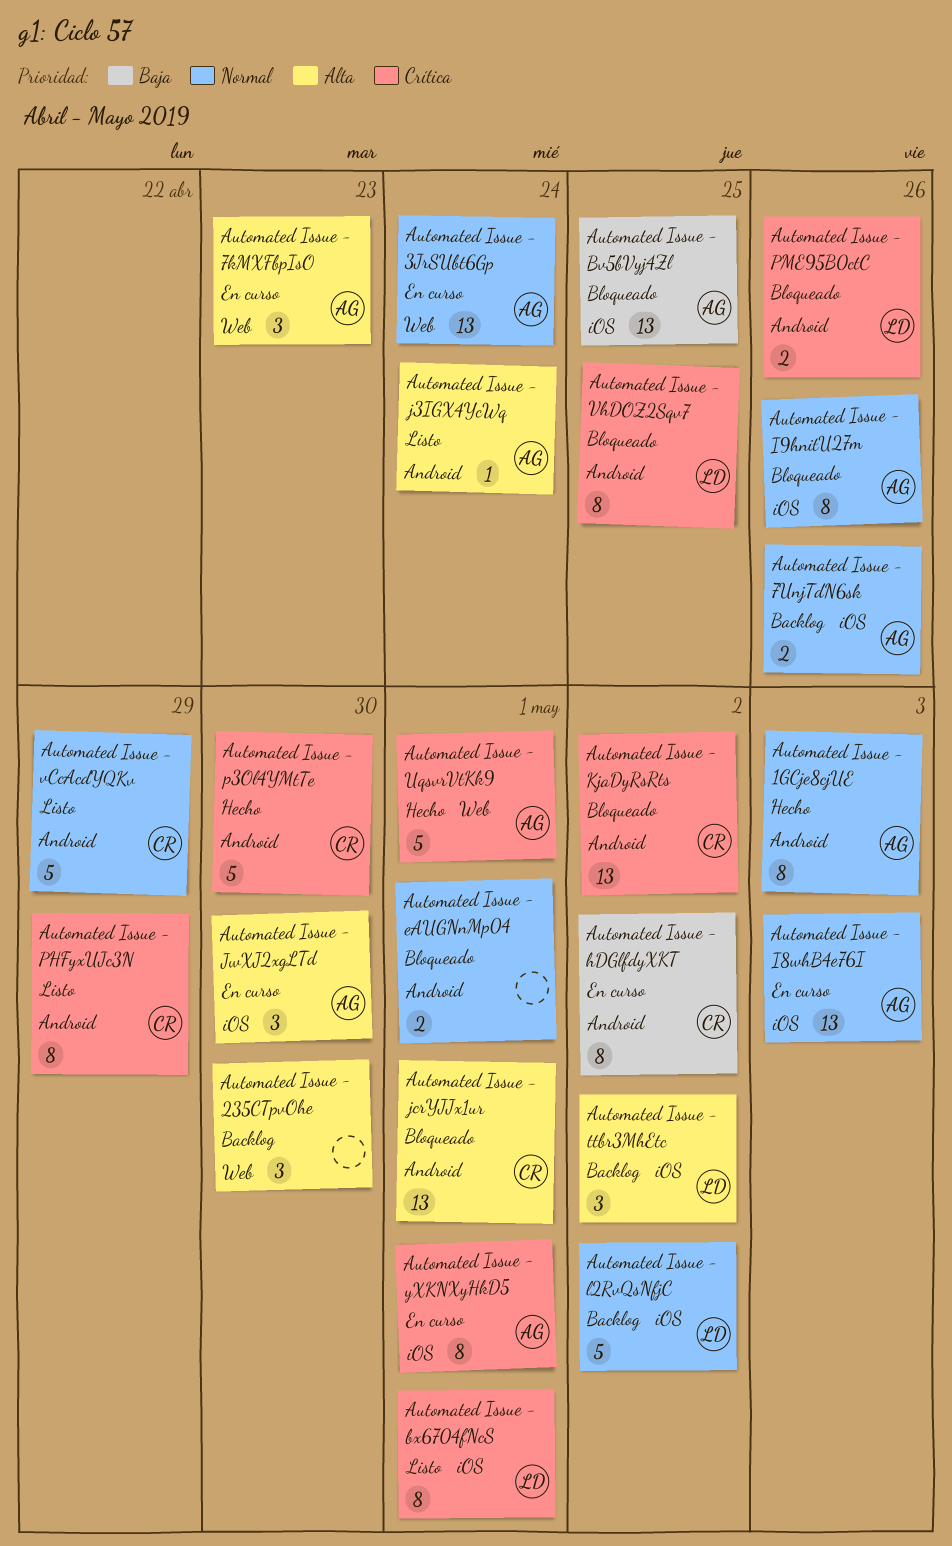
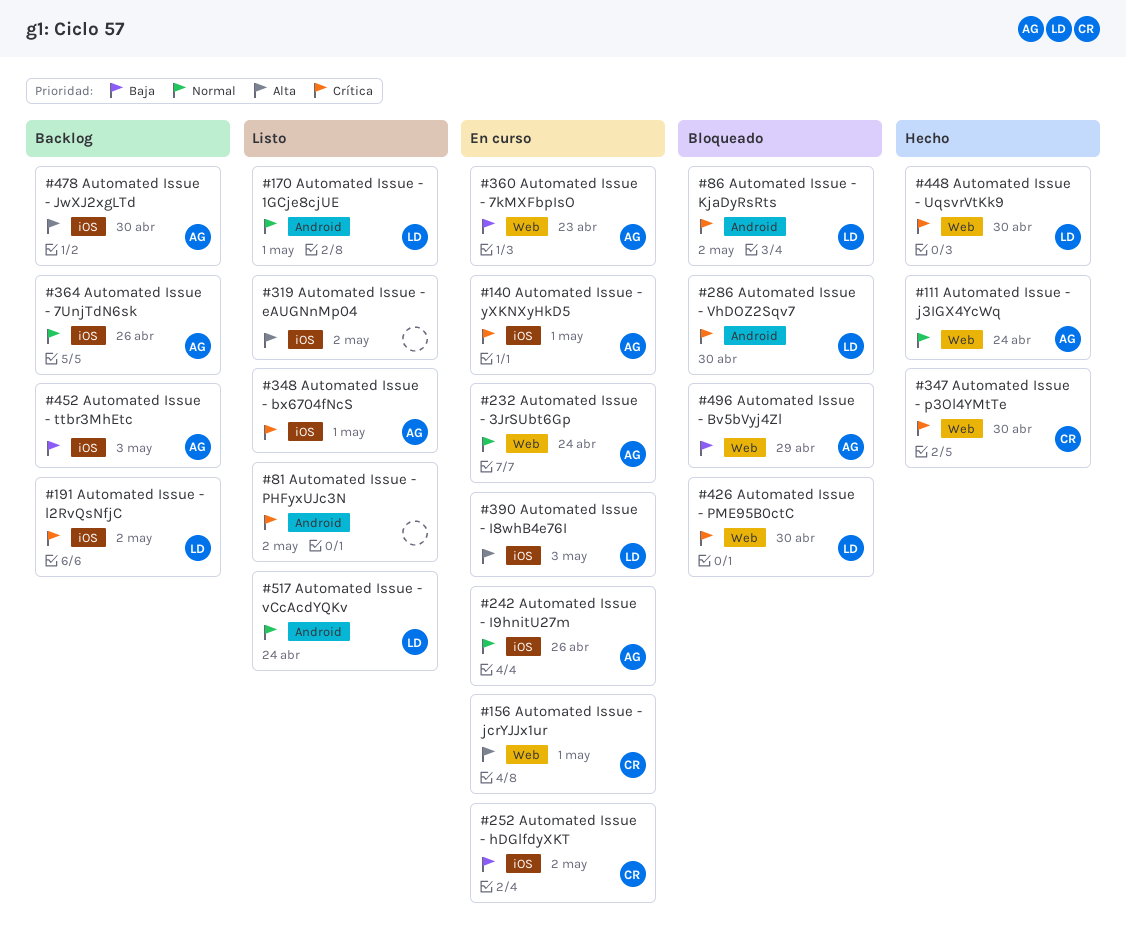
Automated Issue - 1GCje8cjUE, status: Hecho -> Listo
Automated Issue - 1GCje8cjUE, owner: AG -> LD
Automated Issue - 1GCje8cjUE, due: May 3 -> May 1
Automated Issue - 235CTpvOhe: present -> none
Automated Issue - 7kMXFbpIsO, priority: Alta -> Baja
Automated Issue - Bv5bVyj4Zl, label: iOS -> Web
Automated Issue - Bv5bVyj4Zl, due: Apr 25 -> Apr 29
Automated Issue - bx6704fNcS, owner: LD -> AG
Automated Issue - eAUGNnMp04, status: Bloqueado -> Listo
Automated Issue - eAUGNnMp04, priority: Normal -> Alta
Automated Issue - eAUGNnMp04, label: Android -> iOS
Automated Issue - eAUGNnMp04, due: May 1 -> May 2
Automated Issue - hDGlfdyXKT, label: Android -> iOS
Automated Issue - I8whB4e76I, owner: AG -> LD
Automated Issue - I8whB4e76I, priority: Normal -> Alta
Automated Issue - I9hnitU27m, status: Bloqueado -> En curso
Automated Issue - j3IGX4YcWq, status: Listo -> Hecho
Automated Issue - j3IGX4YcWq, priority: Alta -> Normal
Automated Issue - j3IGX4YcWq, label: Android -> Web
Automated Issue - jcrYJJx1ur, status: Bloqueado -> En curso
Automated Issue - jcrYJJx1ur, label: Android -> Web
Automated Issue - JwXJ2xgLTd, status: En curso -> Backlog
Automated Issue - KjaDyRsRts, owner: CR -> LD
Automated Issue - l2RvQsNfjC, priority: Normal -> Crítica
Automated Issue - p3Ol4YMtTe, label: Android -> Web
Automated Issue - PHFyxUJc3N, owner: CR -> none
Automated Issue - PHFyxUJc3N, due: Apr 29 -> May 2
Automated Issue - PME95B0ctC, label: Android -> Web
Automated Issue - PME95B0ctC, due: Apr 26 -> Apr 30
Automated Issue - ttbr3MhEtc, owner: LD -> AG
Automated Issue - ttbr3MhEtc, priority: Alta -> Baja
Automated Issue - ttbr3MhEtc, due: May 2 -> May 3
Automated Issue - UqsvrVtKk9, owner: AG -> LD
Automated Issue - UqsvrVtKk9, due: May 1 -> Apr 30
Automated Issue - vCcAcdYQKv, owner: CR -> LD
Automated Issue - vCcAcdYQKv, due: Apr 29 -> Apr 24
Automated Issue - VhDOZ2Sqv7, due: Apr 25 -> Apr 30

